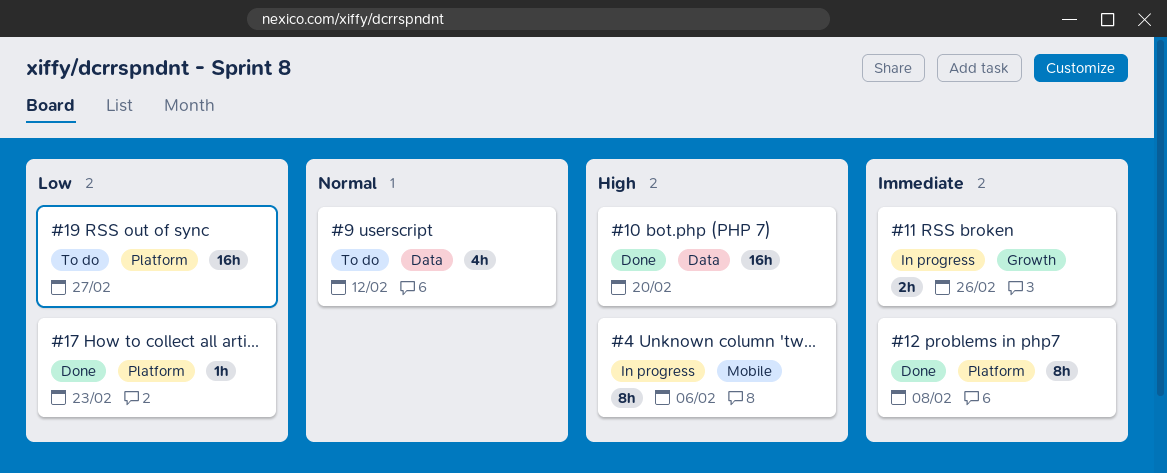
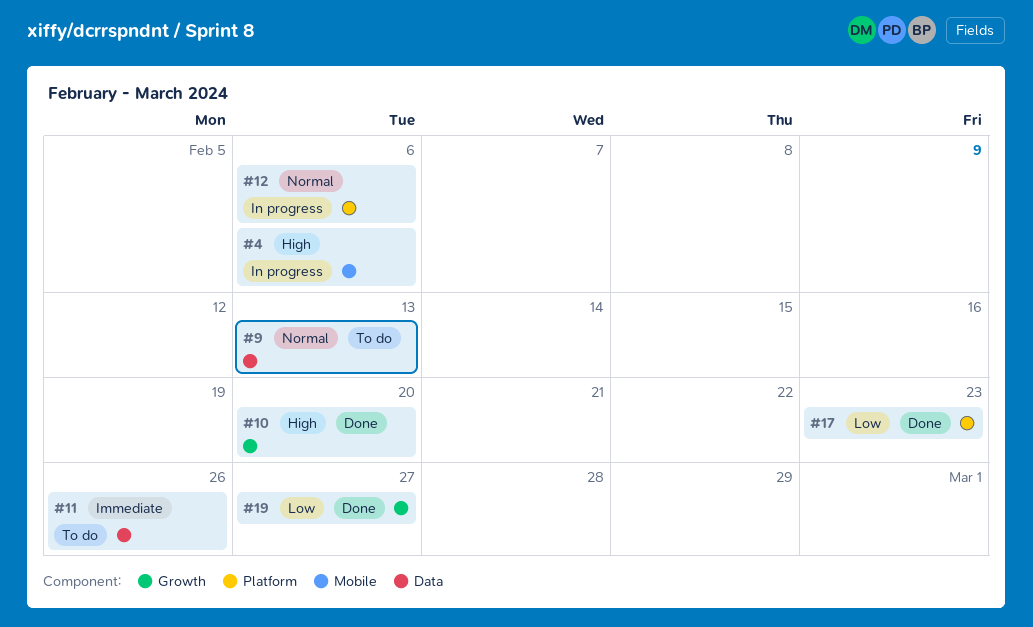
#9, due: Feb 12 -> Feb 13
#10, label: Data -> Growth
#11, status: In progress -> To do
#11, label: Growth -> Data
#12, status: Done -> In progress
#12, priority: Immediate -> Normal
#12, due: Feb 8 -> Feb 6
#19, status: To do -> Done
#19, label: Platform -> Growth

